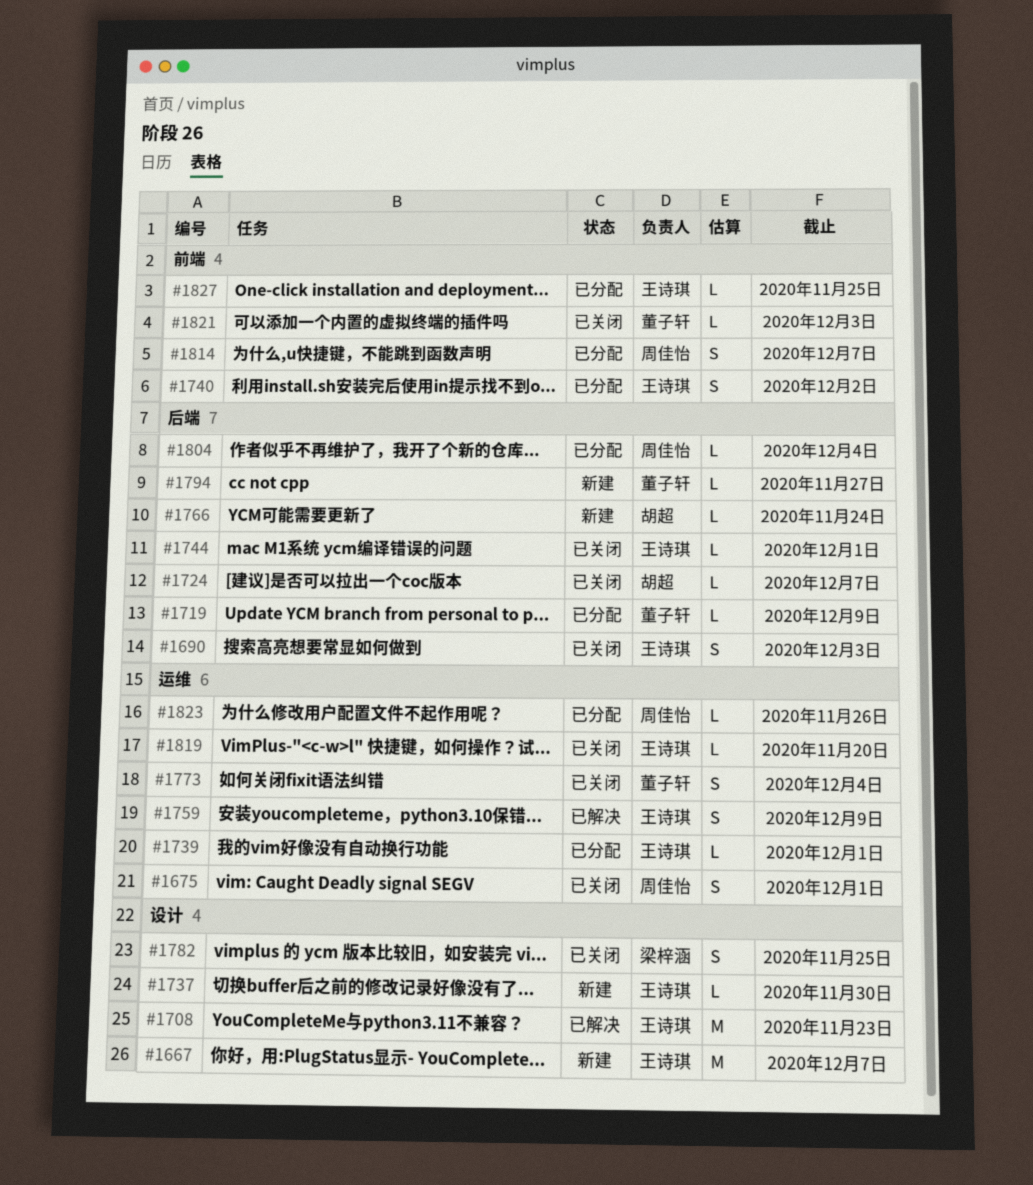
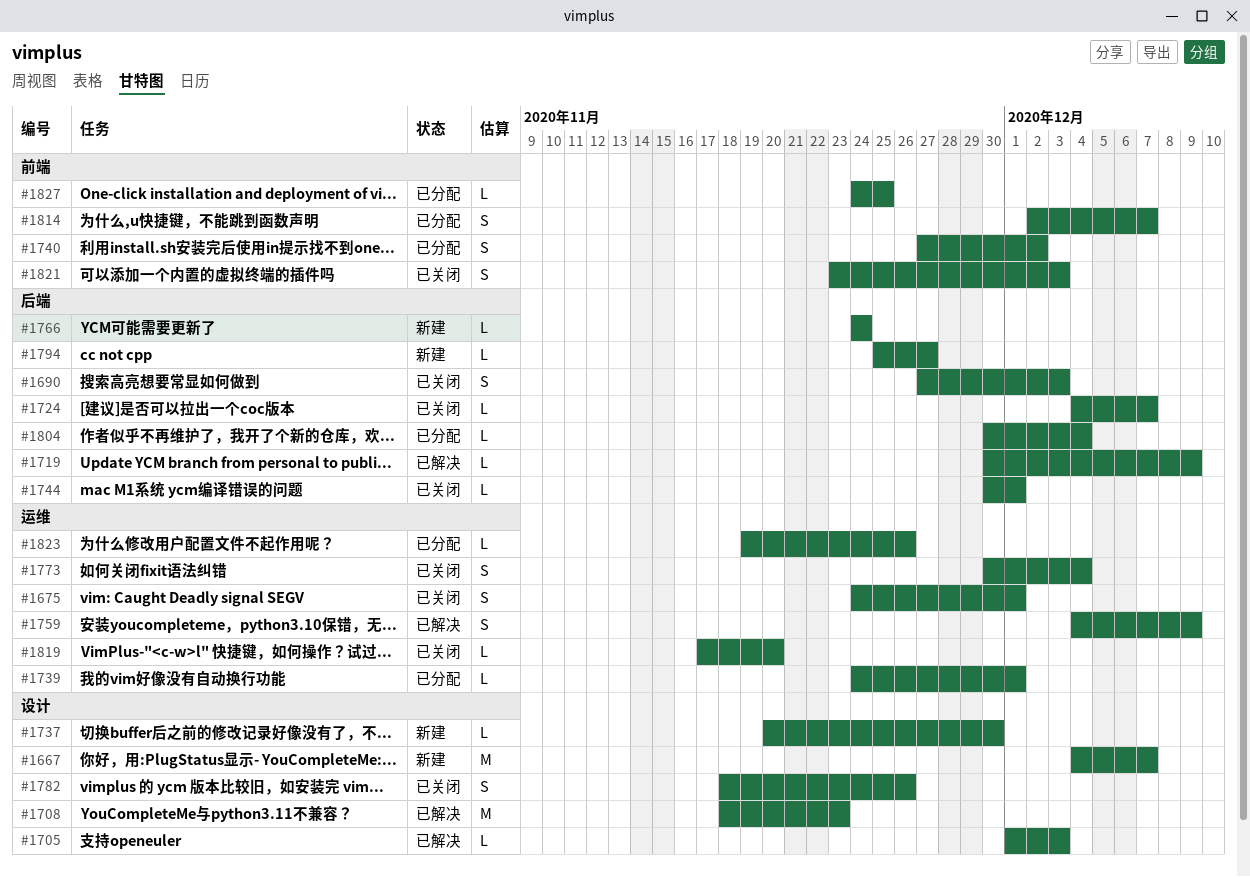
#1705: none -> present
#1719, status: 已分配 -> 已解决
#1782, due: Nov 25 -> Nov 26
#1821, estimate: L -> S

